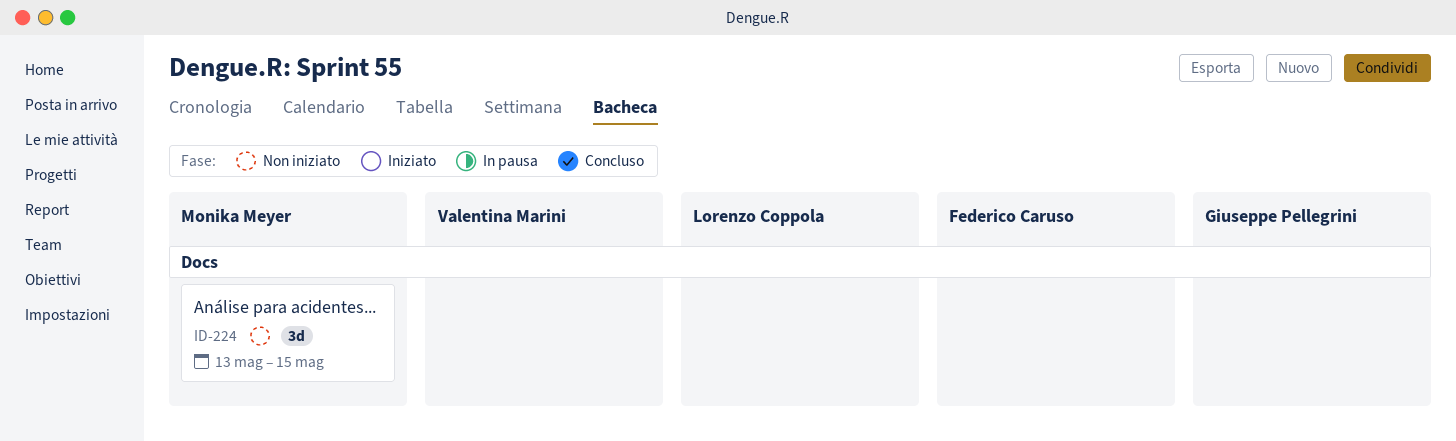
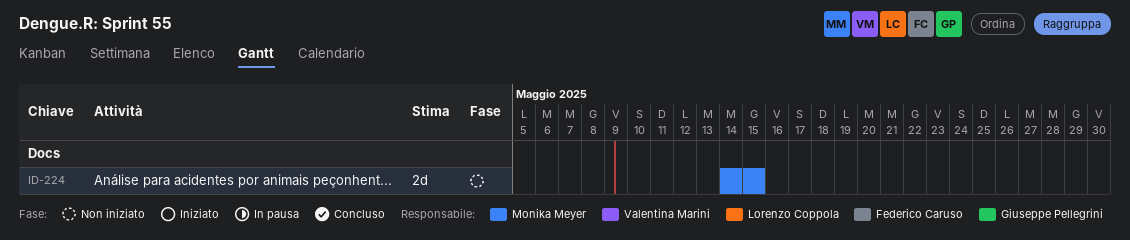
ID-224, estimate: 3d -> 2d
ID-224, start: May 13 -> May 14

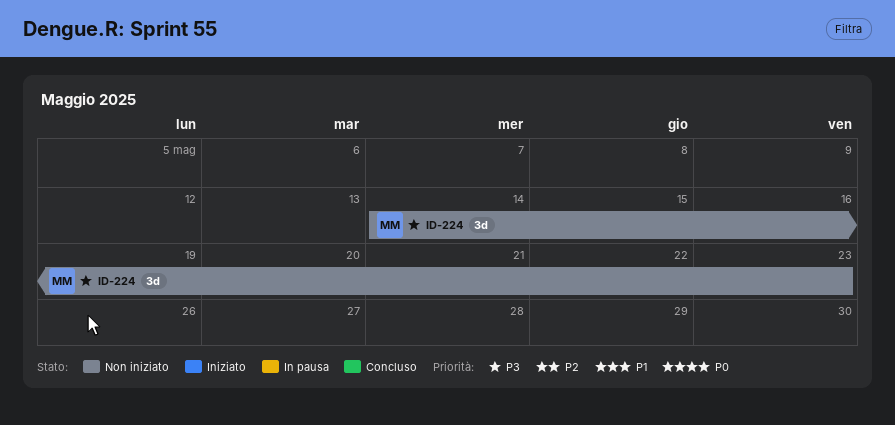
ID-224, estimate: 2d -> 3d
ID-224, due: May 15 -> May 23

